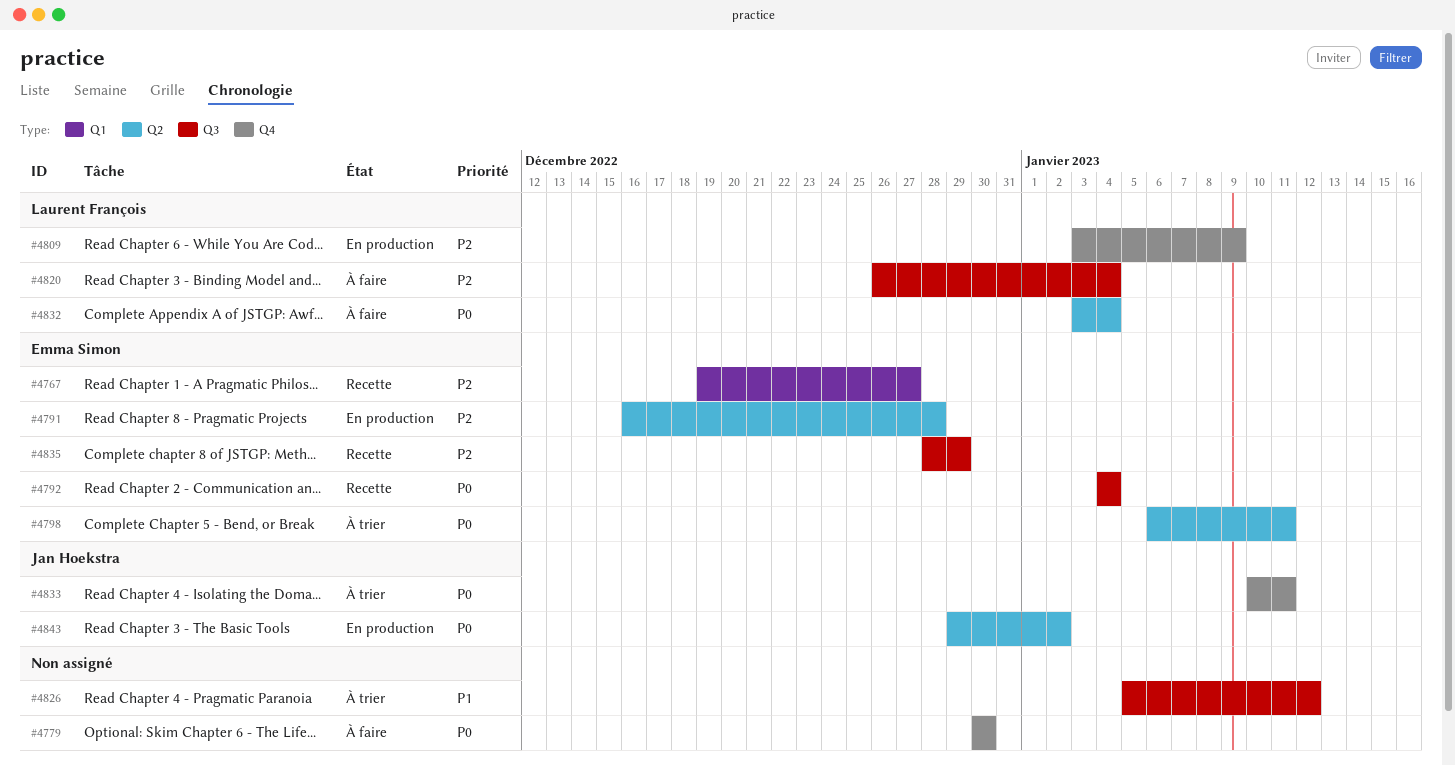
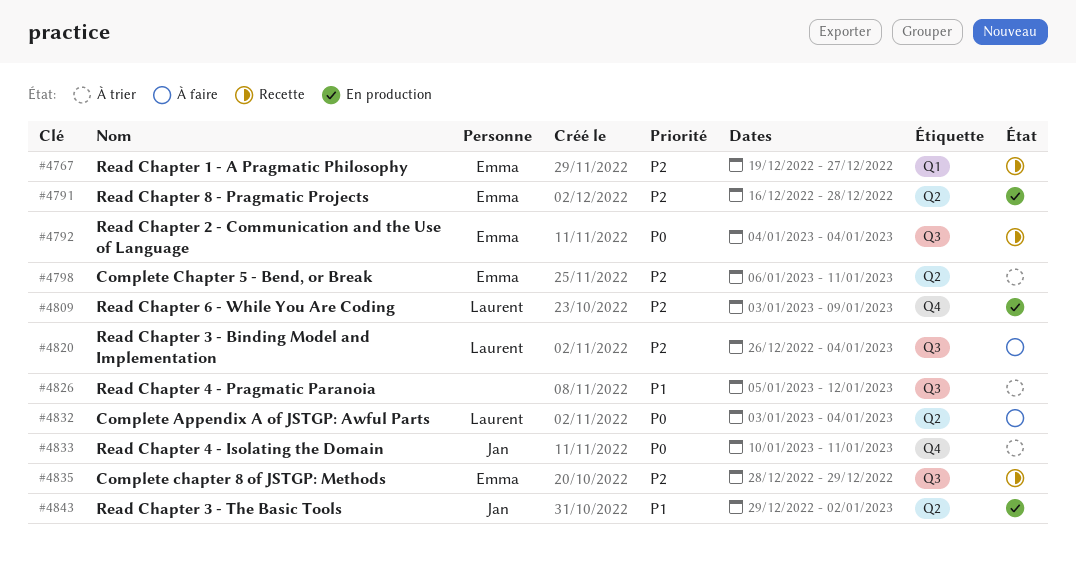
#4779: present -> none
#4798, priority: P0 -> P2
#4843, priority: P0 -> P1

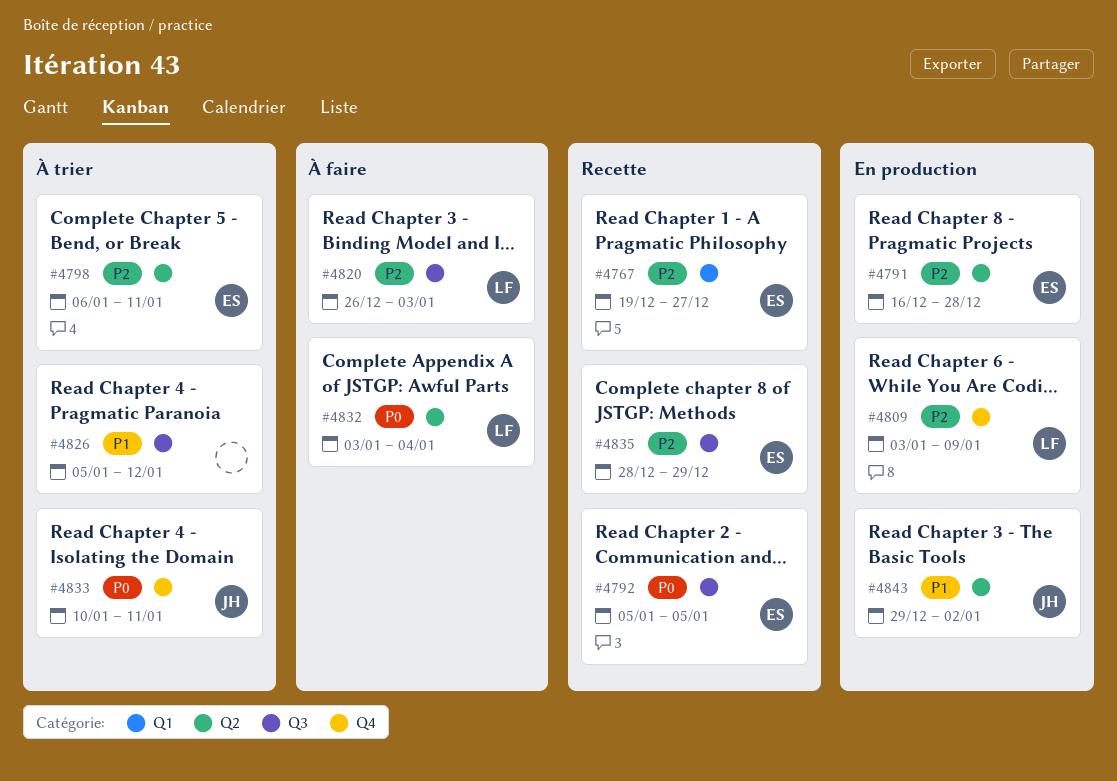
#4792, start: Jan 4 -> Jan 5
#4792, due: Jan 4 -> Jan 5
#4820, due: Jan 4 -> Jan 3

